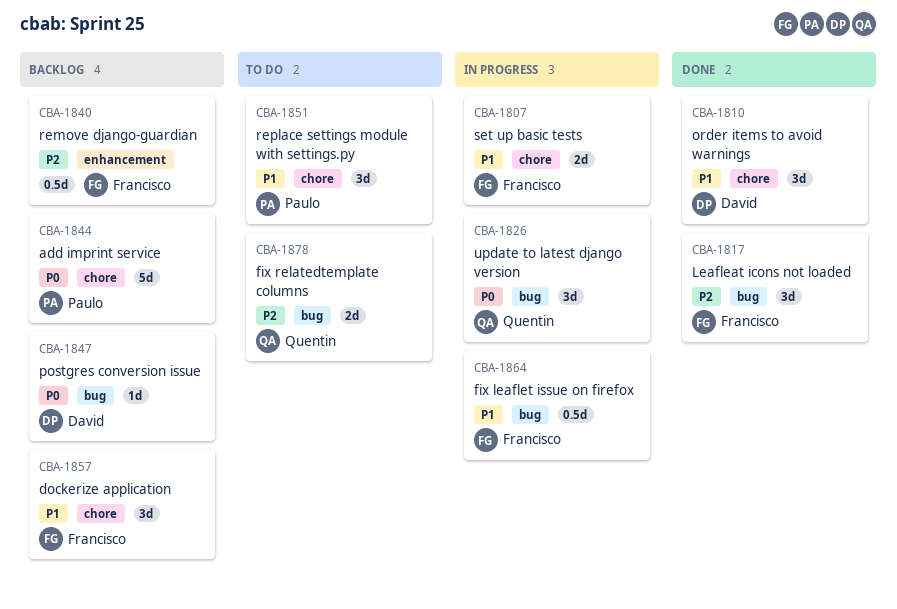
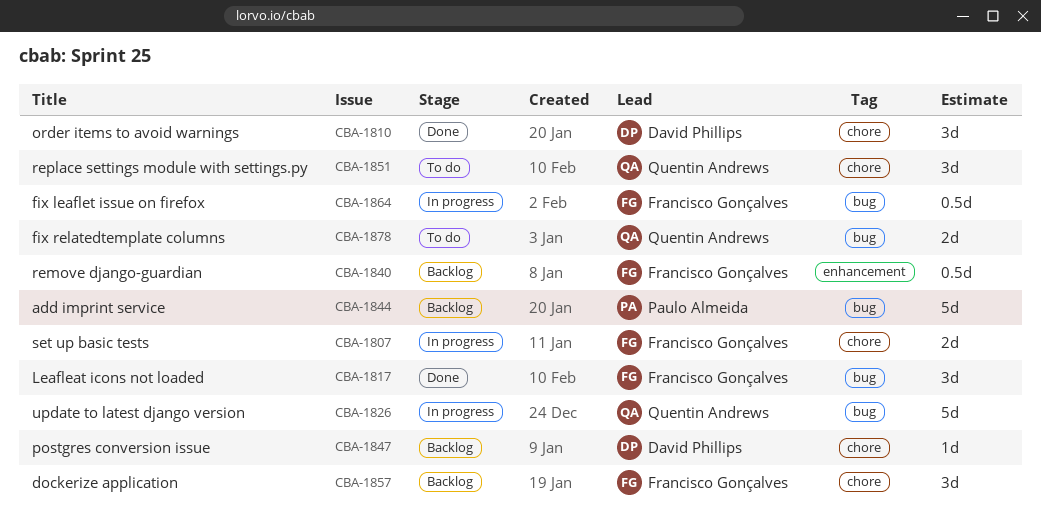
CBA-1826, estimate: 3d -> 5d
CBA-1844, label: chore -> bug
CBA-1847, label: bug -> chore
CBA-1851, owner: Paulo Almeida -> Quentin Andrews

